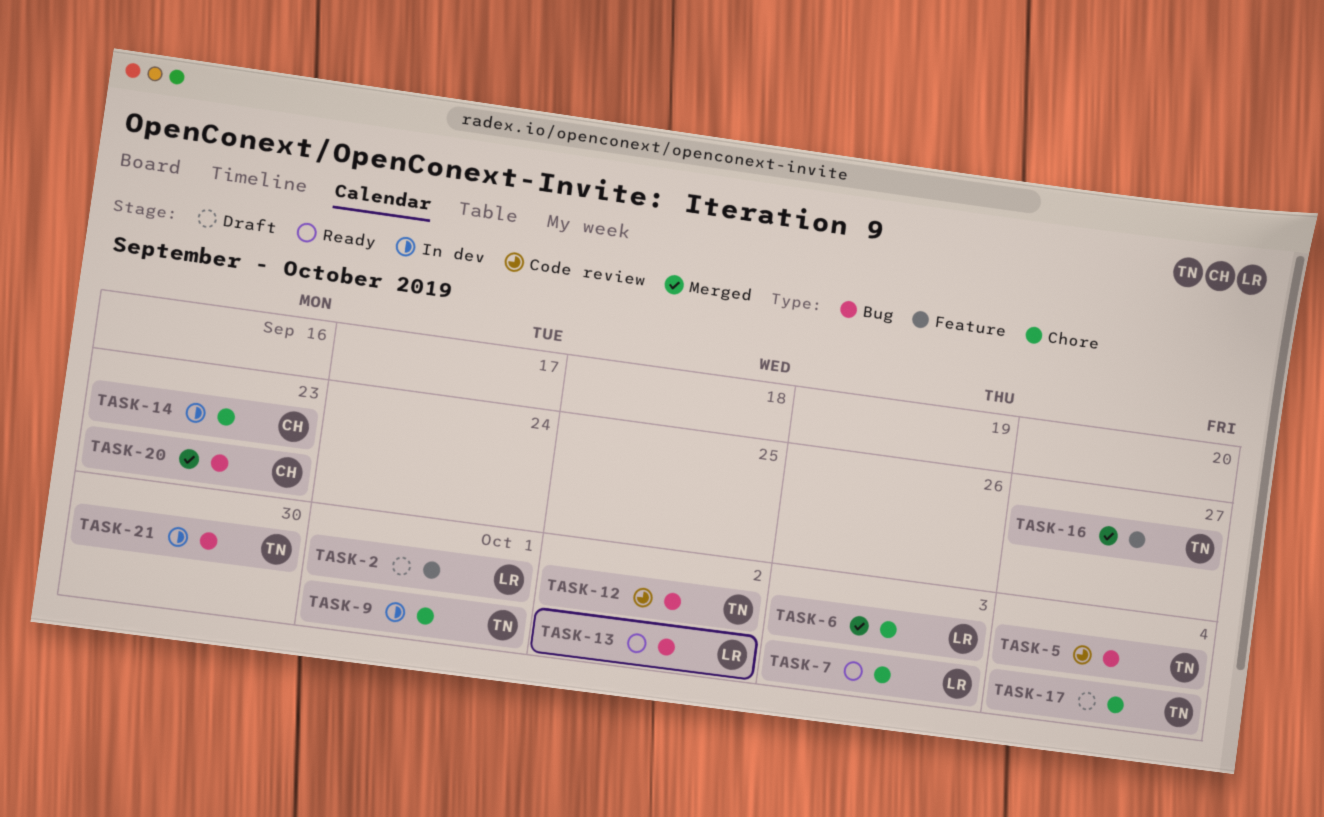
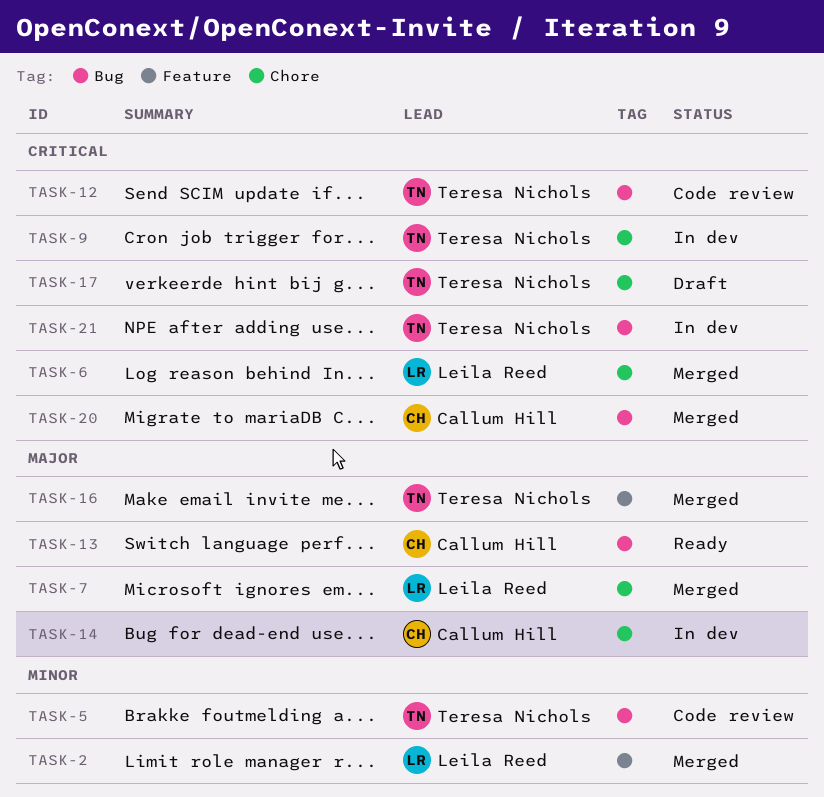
TASK-2, status: Draft -> Merged
TASK-7, status: Ready -> Merged
TASK-13, owner: Leila Reed -> Callum Hill

